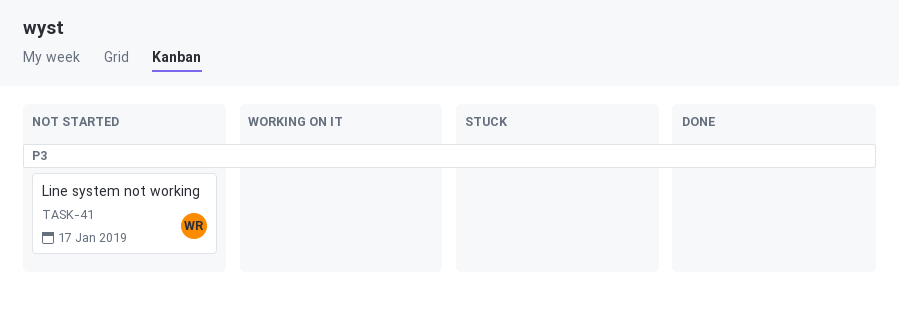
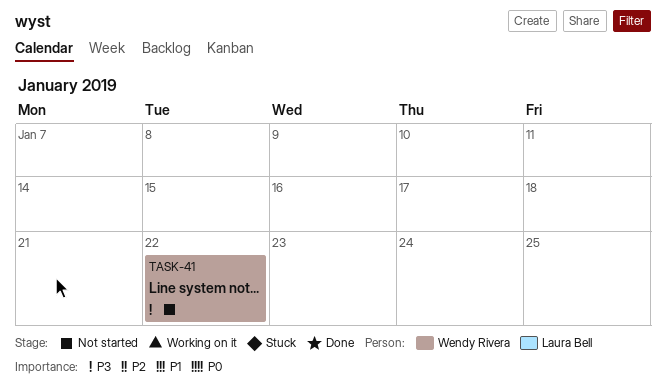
TASK-41, due: Jan 17 -> Jan 22

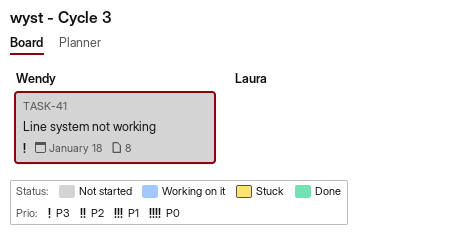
TASK-41, due: Jan 22 -> Jan 18

